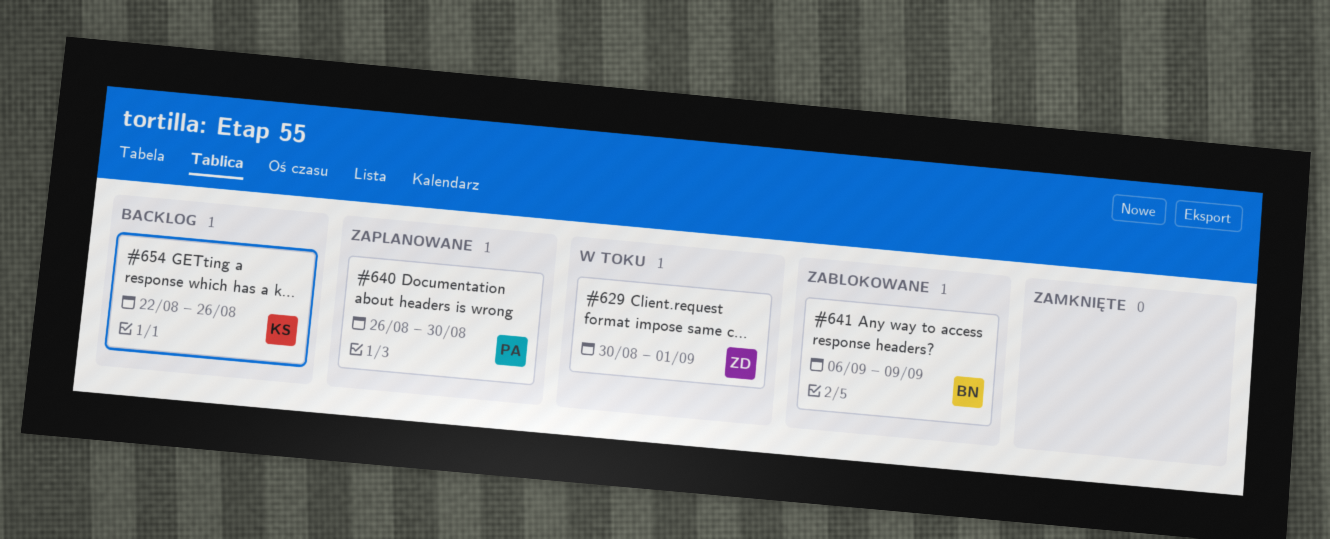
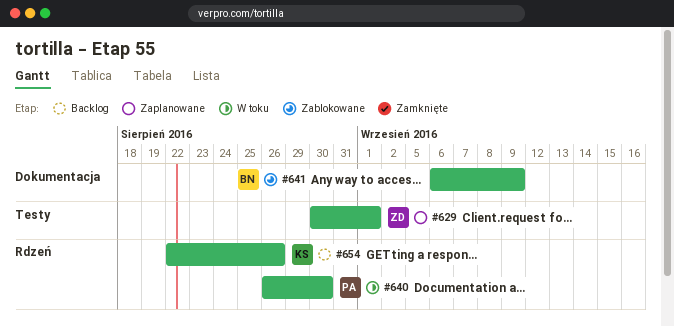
#629, status: W toku -> Zaplanowane
#640, status: Zaplanowane -> W toku

